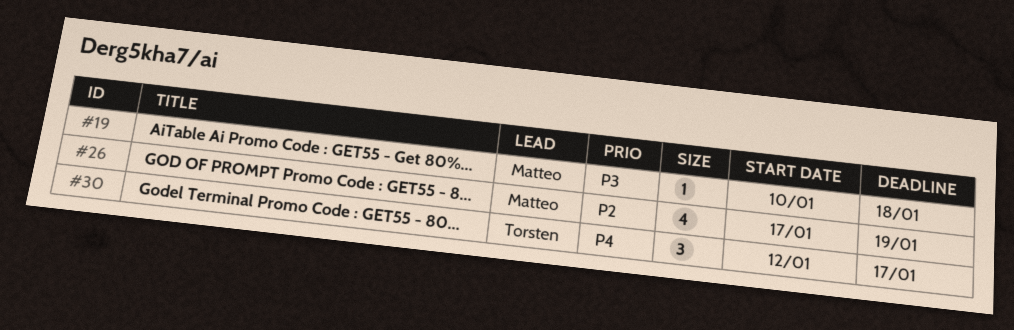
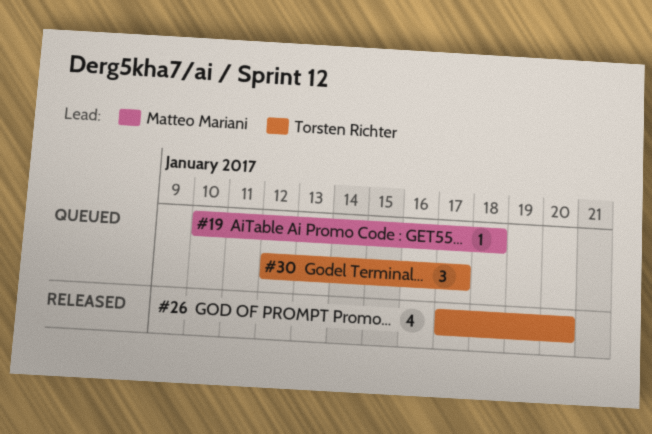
#26, owner: Matteo Mariani -> Torsten Richter
#26, due: Jan 19 -> Jan 20

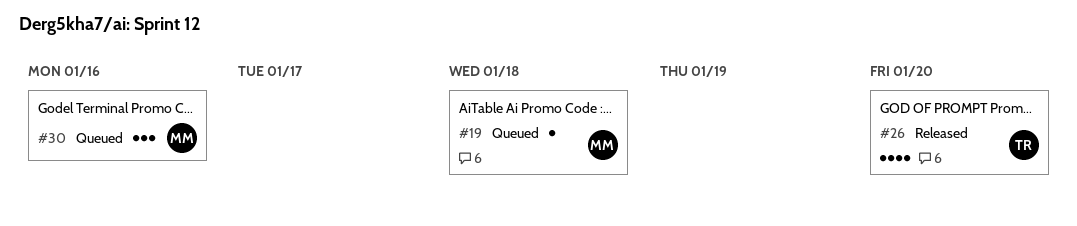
#30, owner: Torsten Richter -> Matteo Mariani
#30, due: Jan 17 -> Jan 16

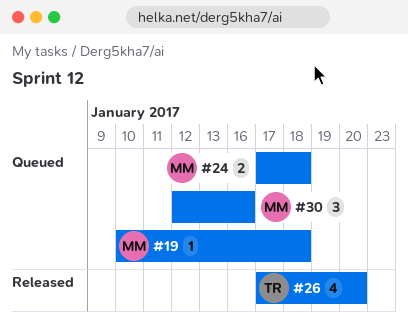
#24: none -> present

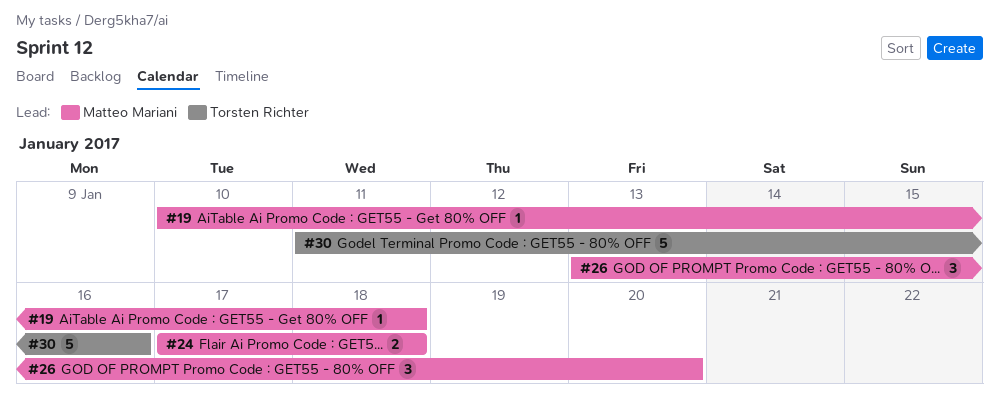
#26, owner: Torsten Richter -> Matteo Mariani
#26, estimate: 4 -> 3
#26, start: Jan 17 -> Jan 13
#30, owner: Matteo Mariani -> Torsten Richter
#30, estimate: 3 -> 5
#30, start: Jan 12 -> Jan 11

